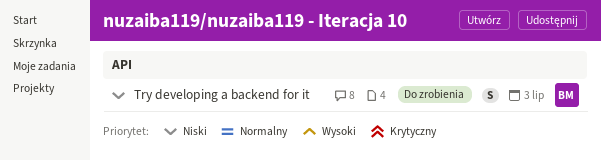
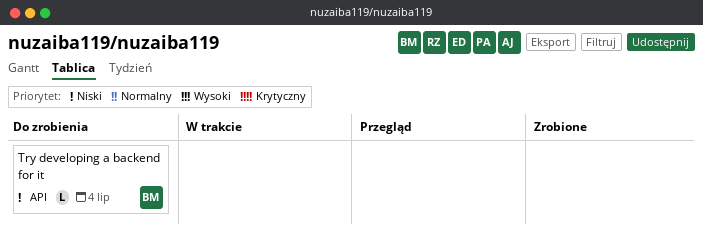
Try developing a backend for it, estimate: S -> L
Try developing a backend for it, due: Jul 3 -> Jul 4

